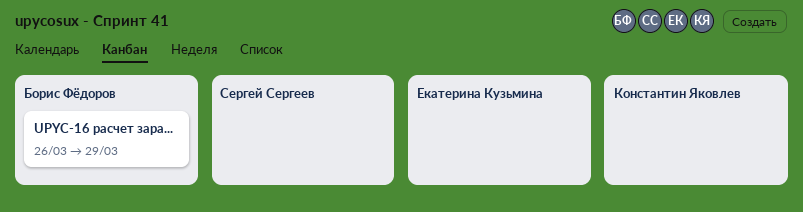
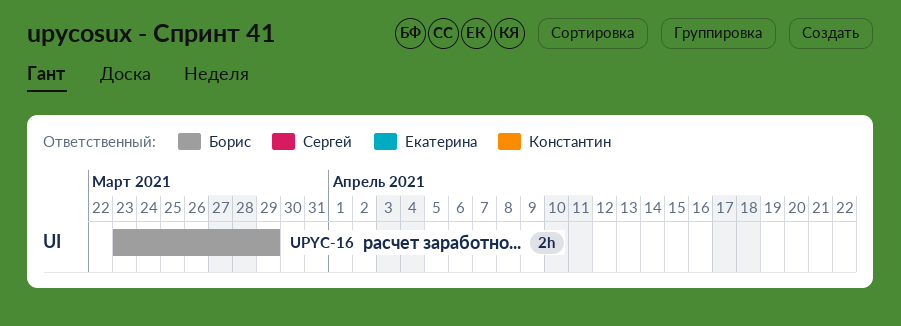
UPYC-16, start: Mar 26 -> Mar 23

